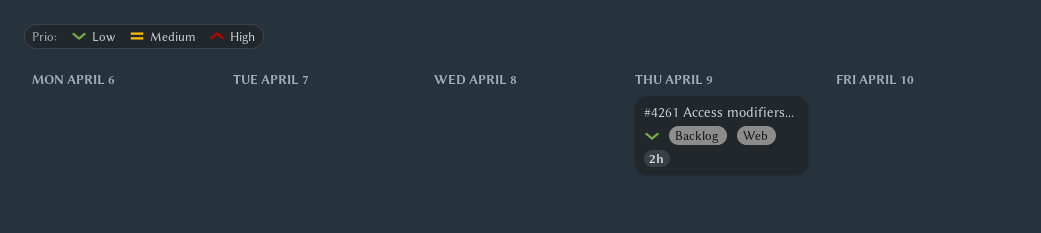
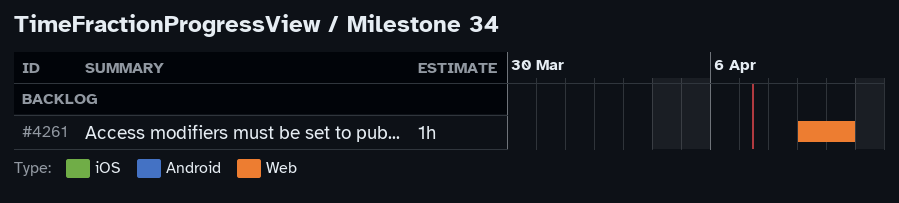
#4261, estimate: 2h -> 1h
#4261, due: Apr 9 -> Apr 10

